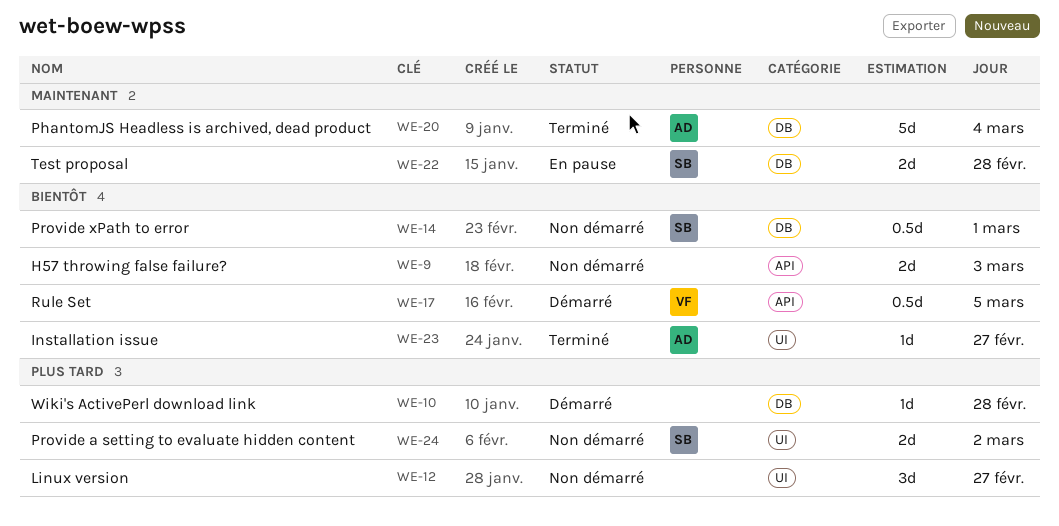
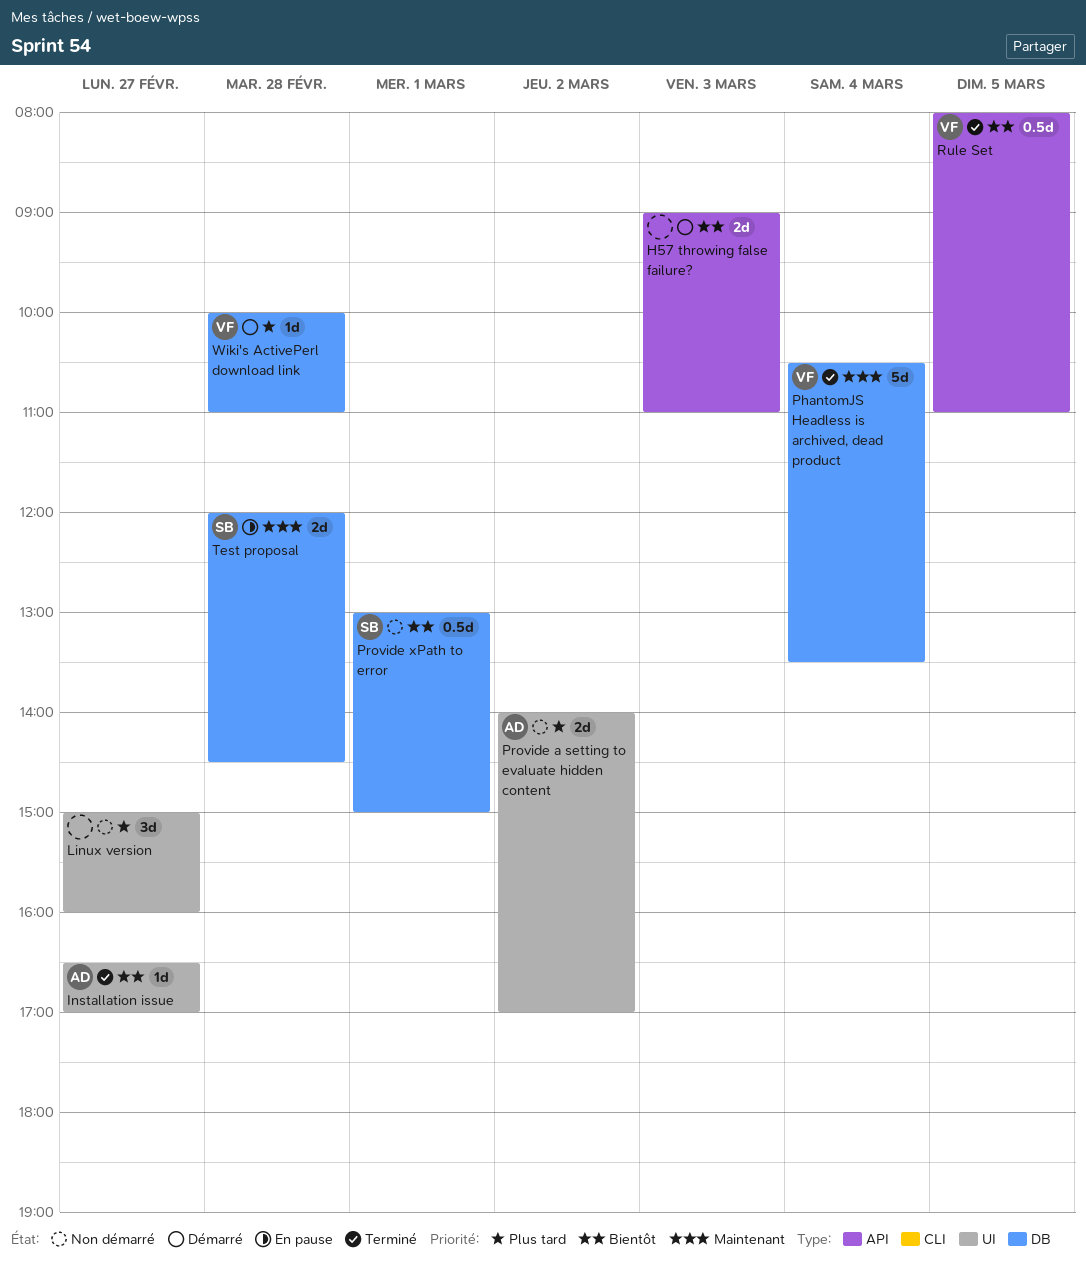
H57 throwing false failure?, status: Non démarré -> Démarré
PhantomJS Headless is archived, dead product, owner: AD -> VF
Provide a setting to evaluate hidden content, owner: SB -> AD
Rule Set, status: Démarré -> Terminé
Wiki's ActivePerl download link, owner: none -> VF

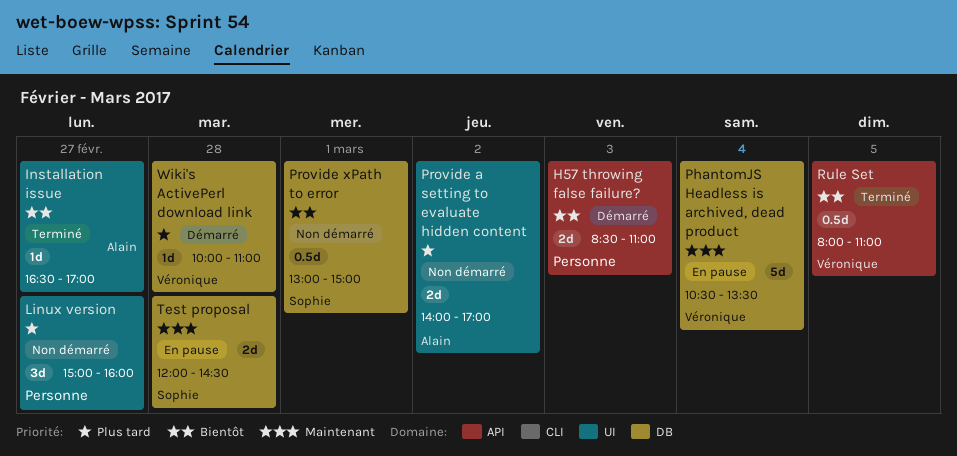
H57 throwing false failure?, begins: 09:00 -> 08:30
PhantomJS Headless is archived, dead product, status: Terminé -> En pause

